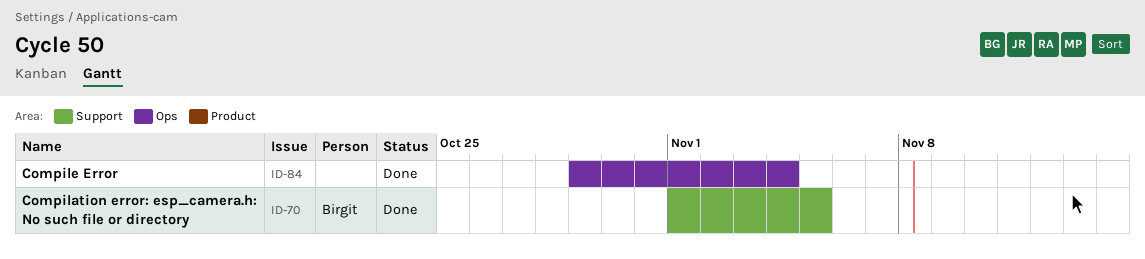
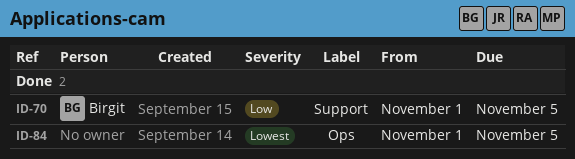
ID-84, start: Oct 29 -> Nov 1
ID-84, due: Nov 4 -> Nov 5

